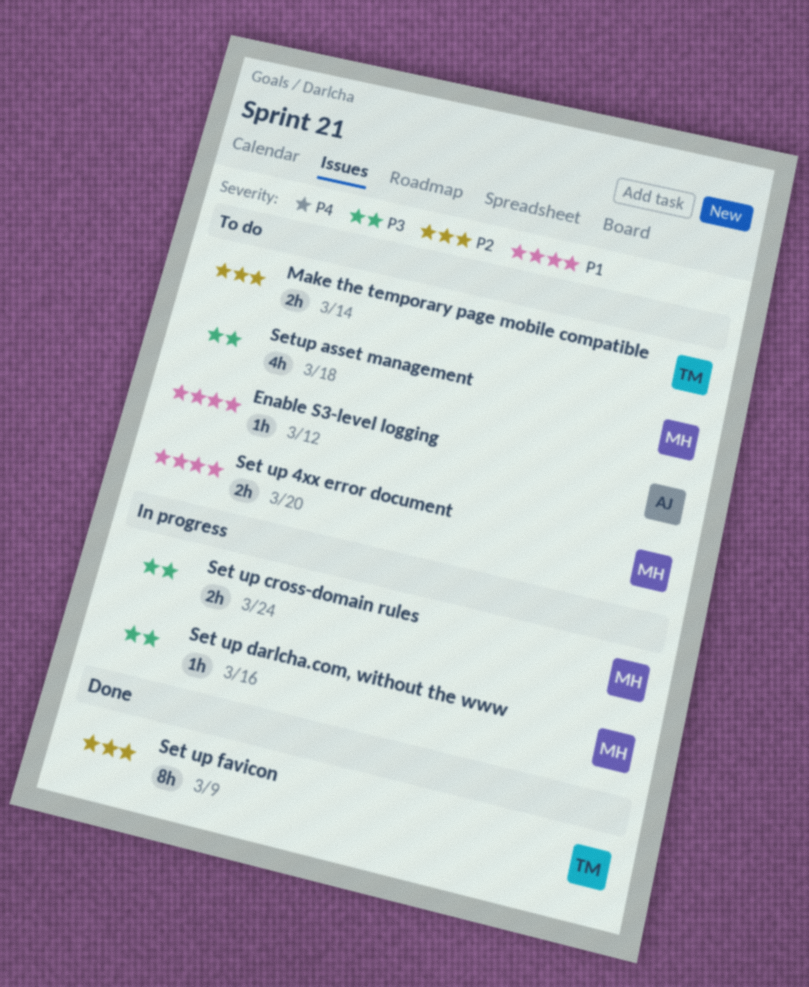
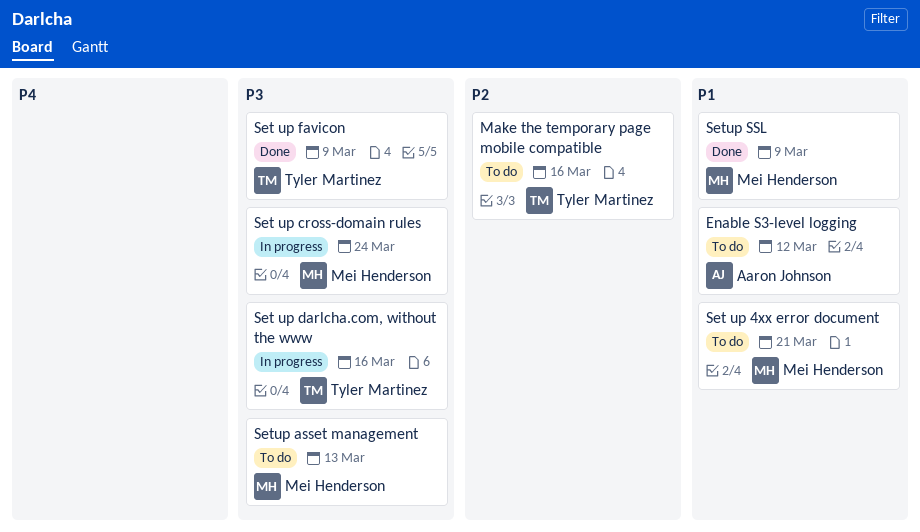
Make the temporary page mobile compatible, due: Mar 14 -> Mar 16
Set up 4xx error document, due: Mar 20 -> Mar 21
Set up darlcha.com, without the www, owner: Mei Henderson -> Tyler Martinez
Set up favicon, priority: P2 -> P3
Setup asset management, due: Mar 18 -> Mar 13
Setup SSL: none -> present

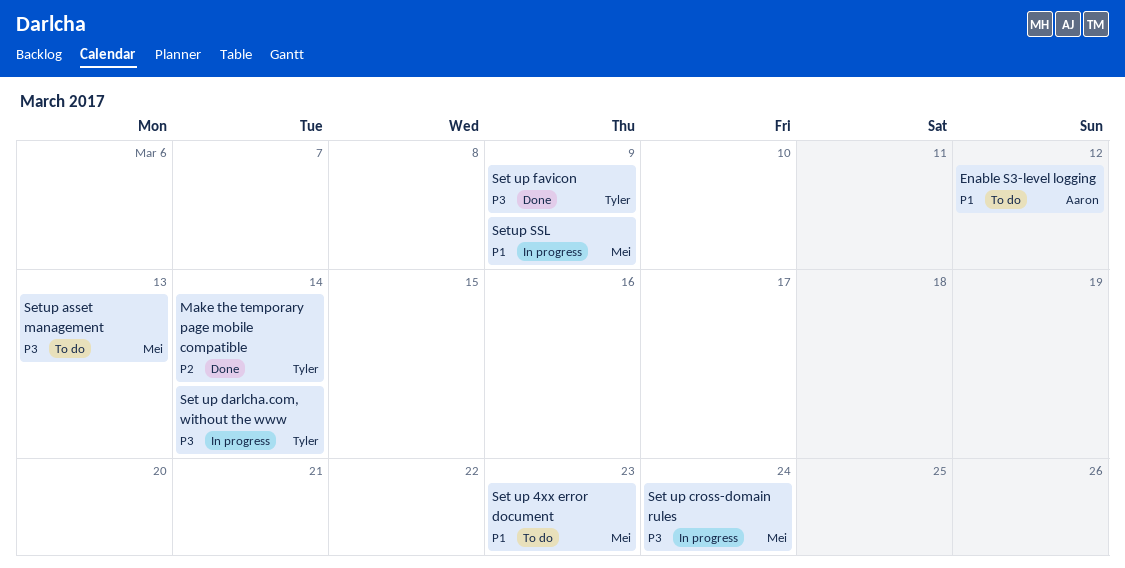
Make the temporary page mobile compatible, status: To do -> Done
Make the temporary page mobile compatible, due: Mar 16 -> Mar 14
Set up 4xx error document, due: Mar 21 -> Mar 23
Set up darlcha.com, without the www, due: Mar 16 -> Mar 14
Setup SSL, status: Done -> In progress

